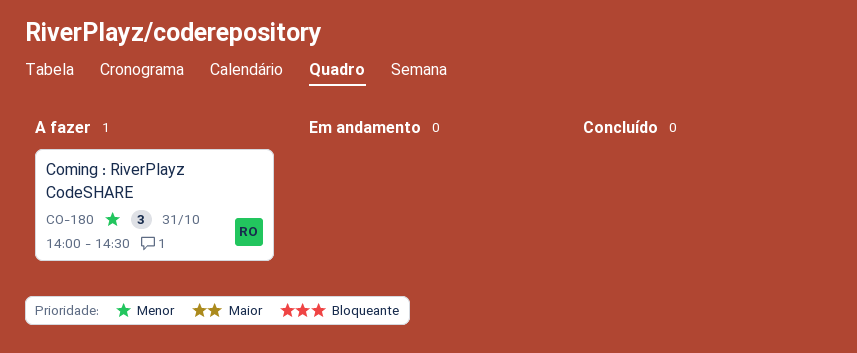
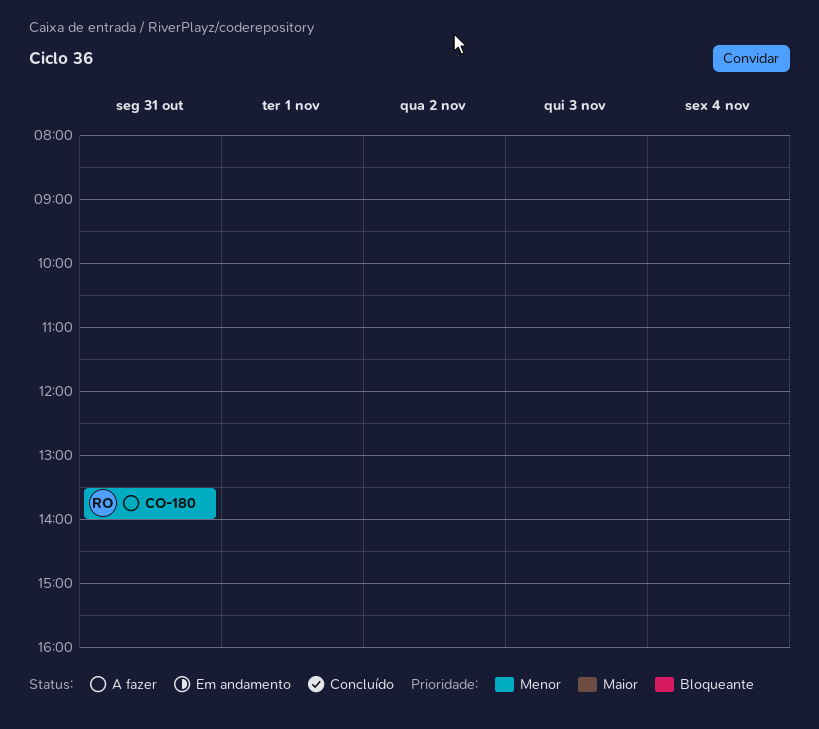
CO-180, begins: 14:00 -> 13:30
CO-180, ends: 14:30 -> 14:00

